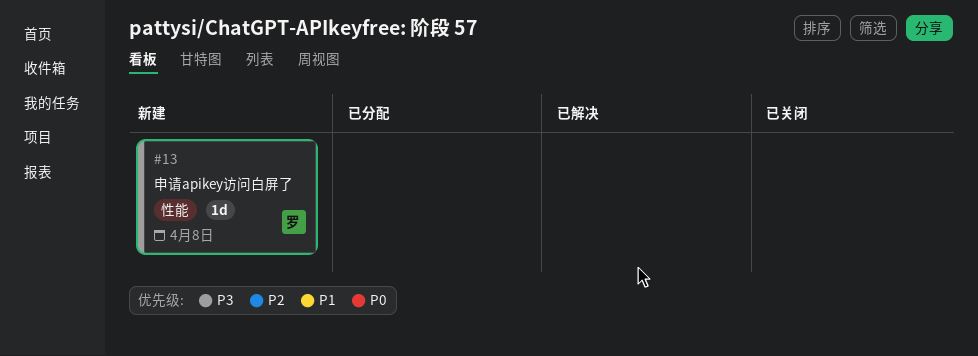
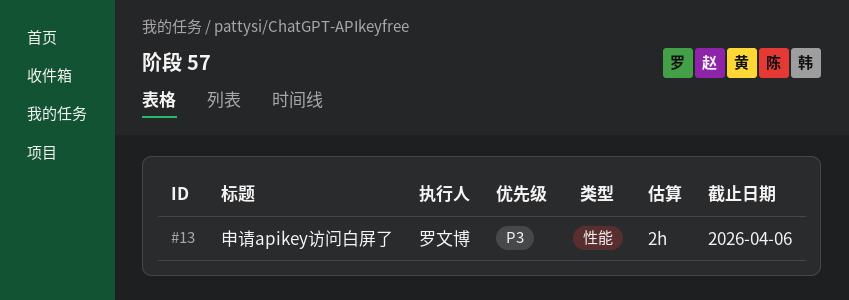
#13, estimate: 1d -> 2h
#13, due: Apr 8 -> Apr 6

